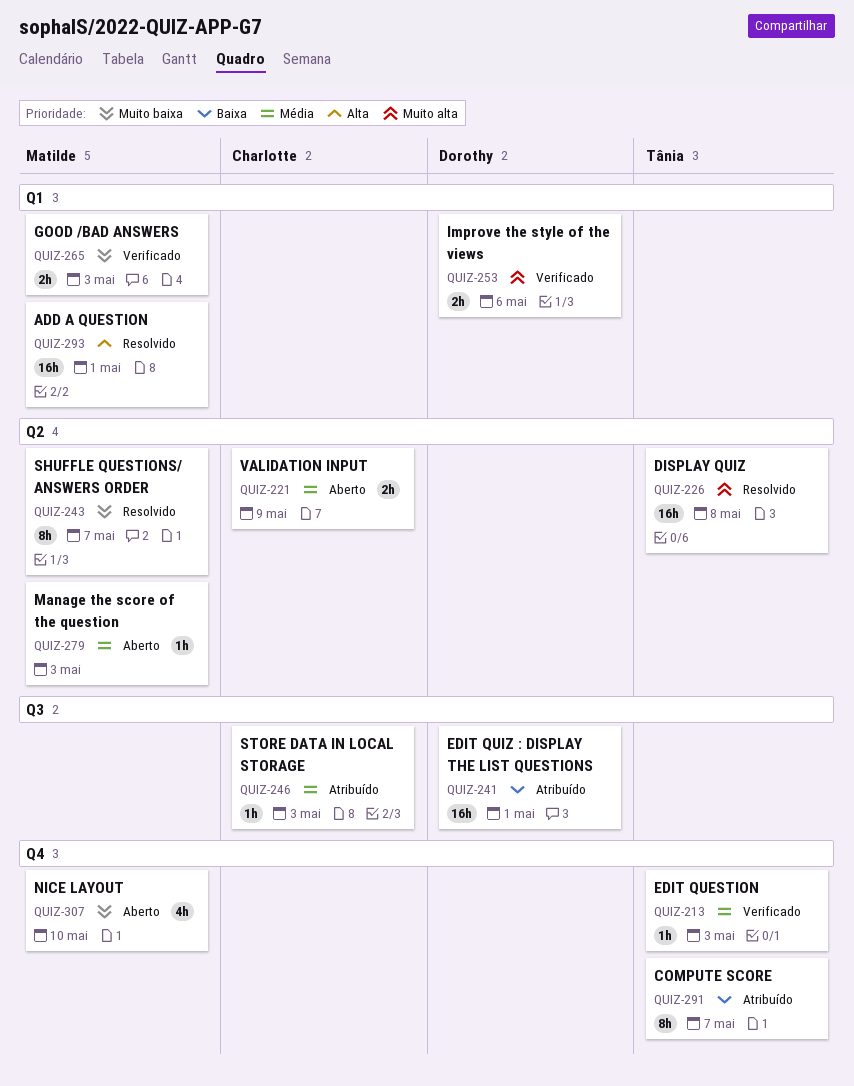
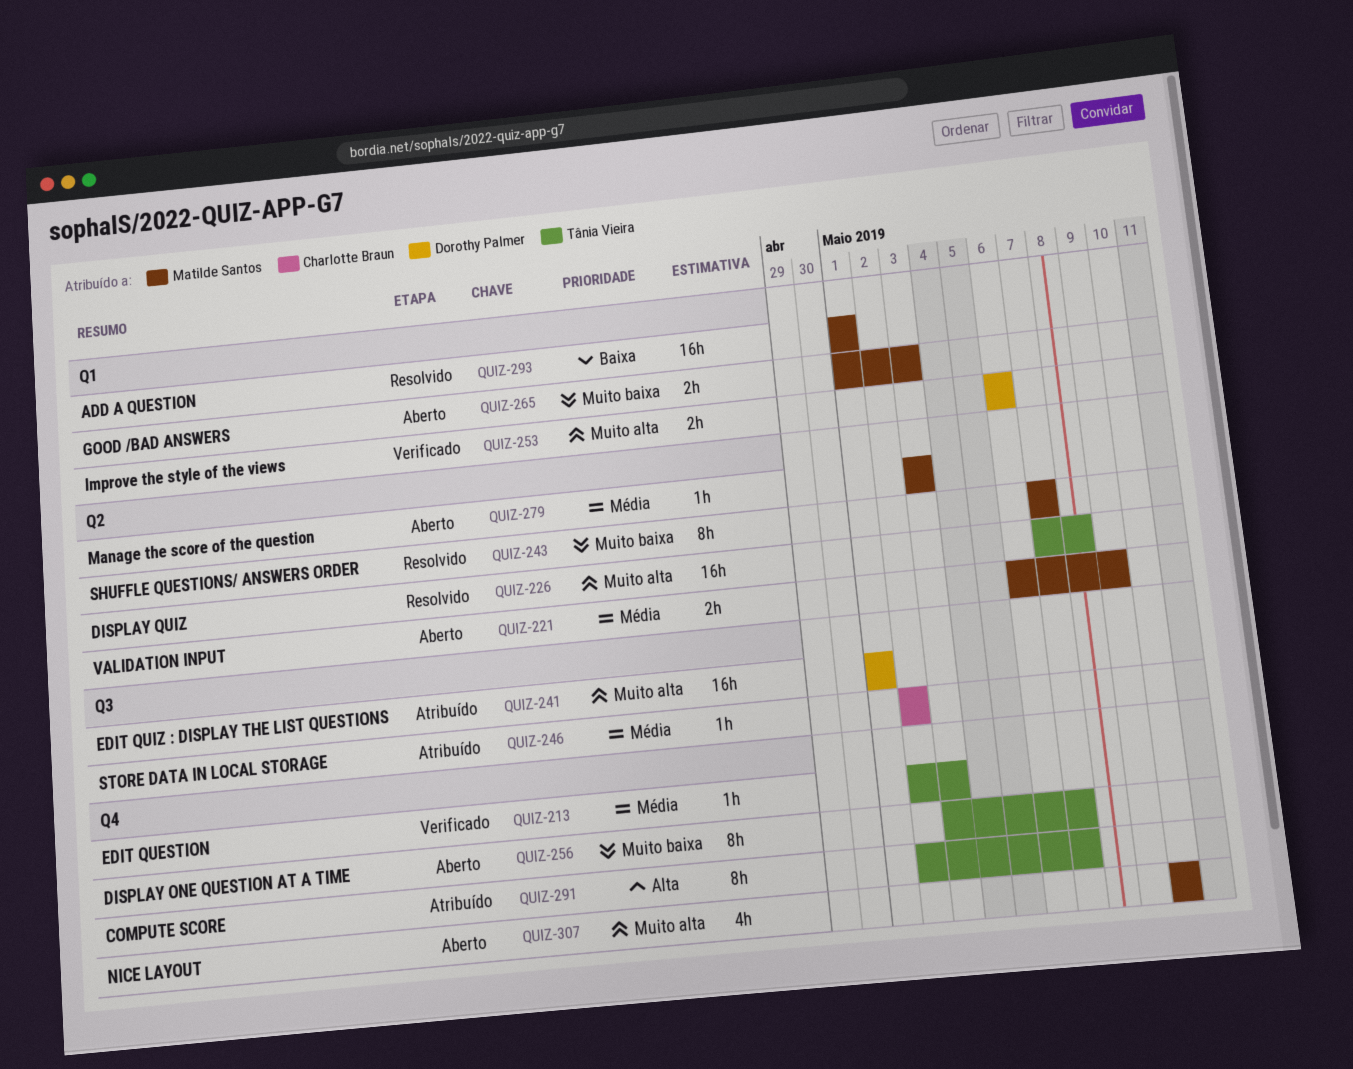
QUIZ-221, owner: Charlotte Braun -> Matilde Santos
QUIZ-241, priority: Baixa -> Muito alta
QUIZ-246, due: May 3 -> May 2
QUIZ-256: none -> present
QUIZ-265, status: Verificado -> Aberto
QUIZ-291, priority: Baixa -> Alta
QUIZ-293, priority: Alta -> Baixa
QUIZ-307, priority: Muito baixa -> Muito alta

